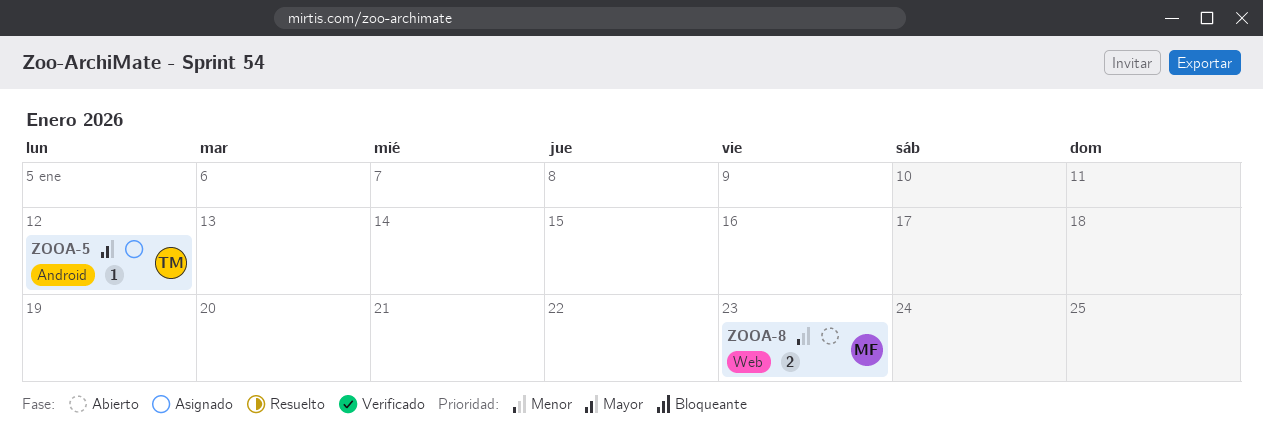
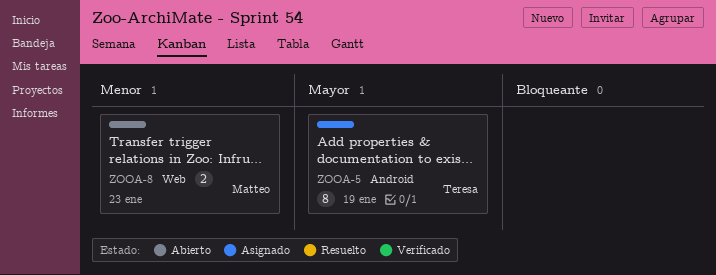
ZOOA-5, estimate: 1 -> 8
ZOOA-5, due: Jan 12 -> Jan 19

